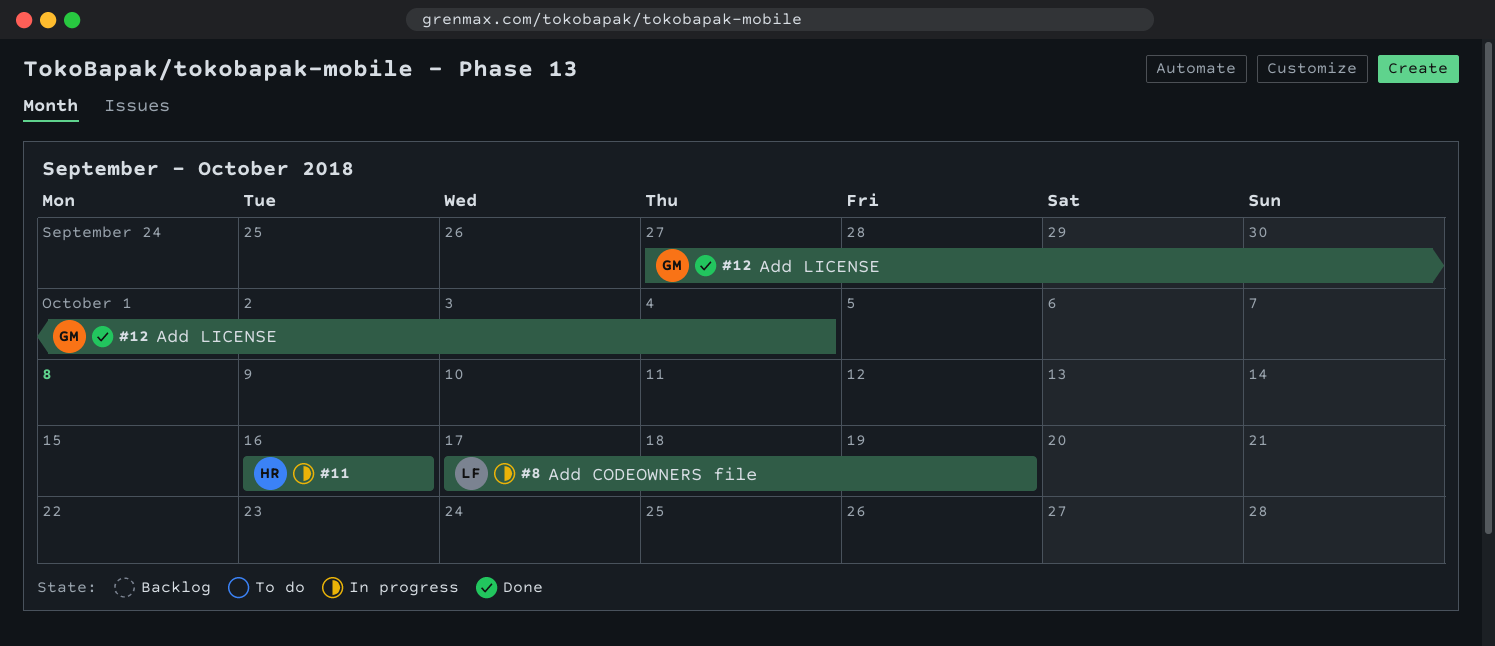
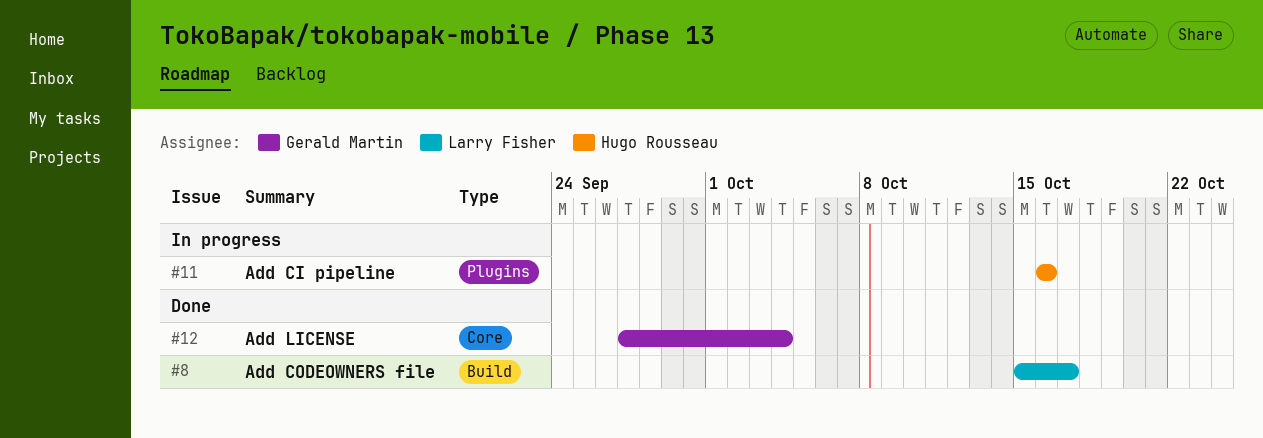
#8, status: In progress -> Done
#8, start: Oct 17 -> Oct 15
#8, due: Oct 19 -> Oct 17

